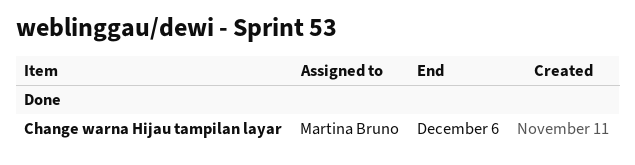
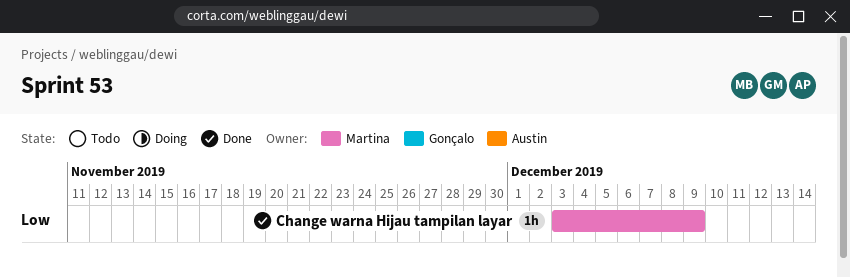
Change warna Hijau tampilan layar, due: Dec 6 -> Dec 9

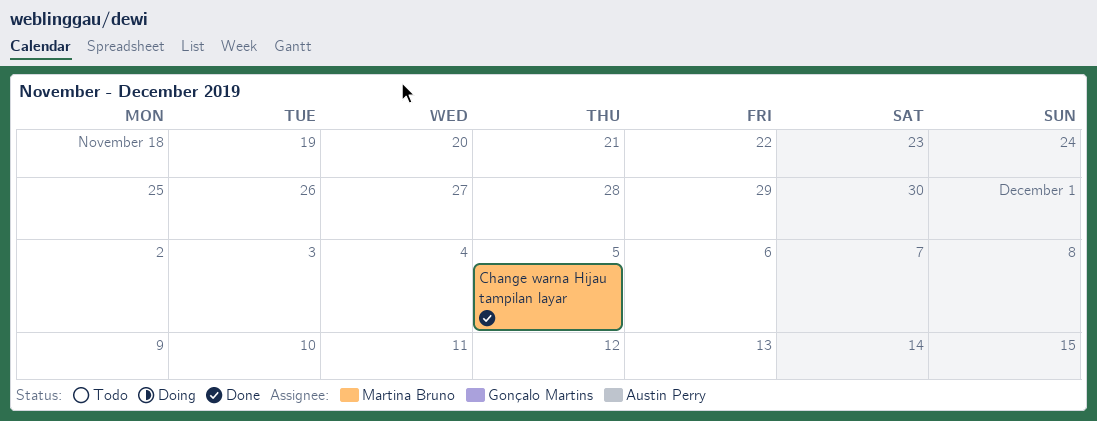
Change warna Hijau tampilan layar, due: Dec 9 -> Dec 5

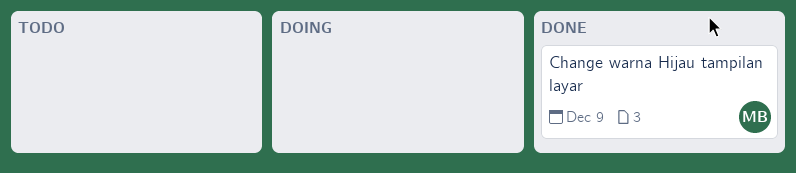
Change warna Hijau tampilan layar, due: Dec 5 -> Dec 9

